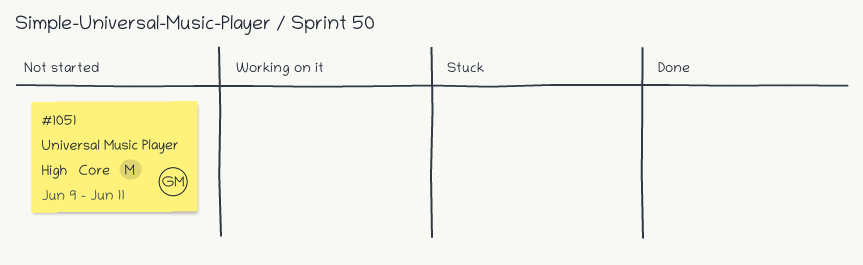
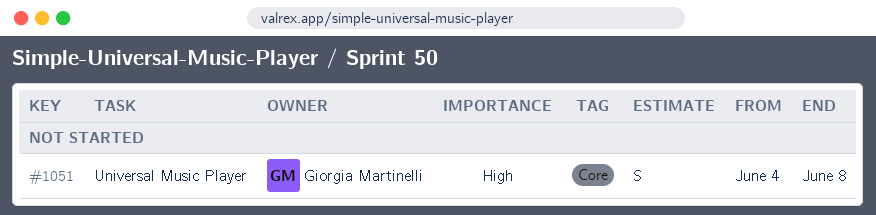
#1051, estimate: M -> S
#1051, start: Jun 9 -> Jun 4
#1051, due: Jun 11 -> Jun 8

